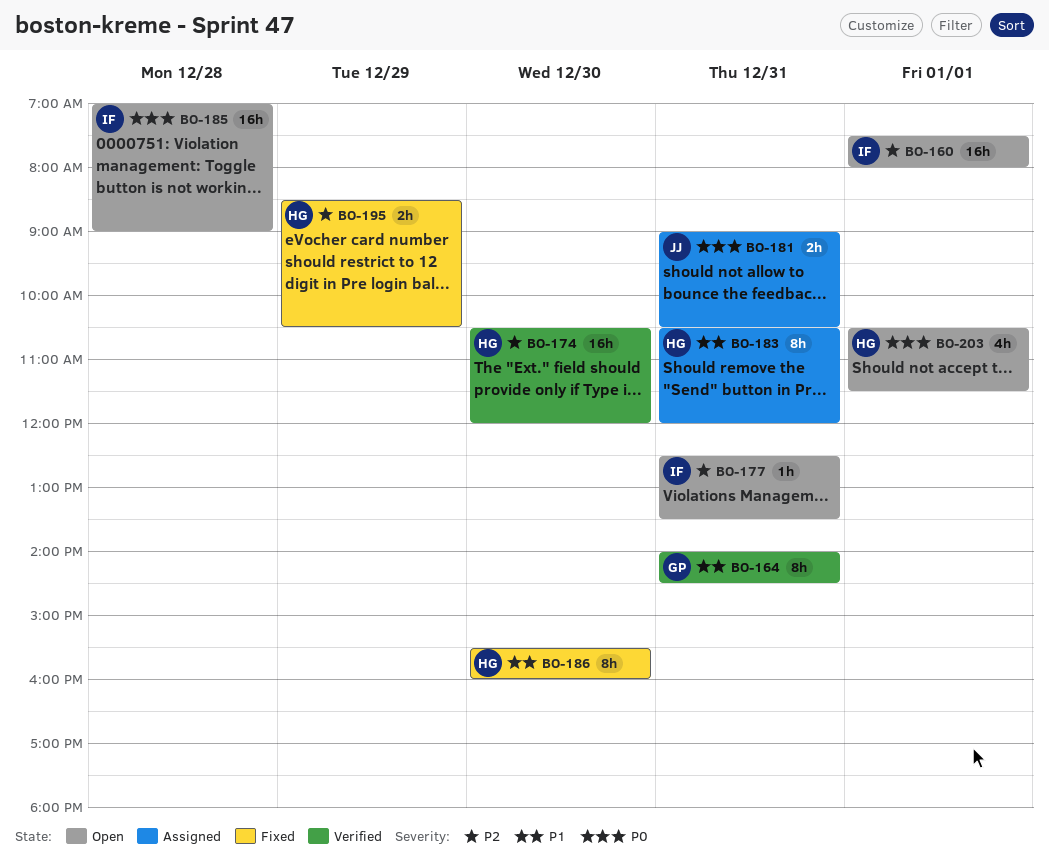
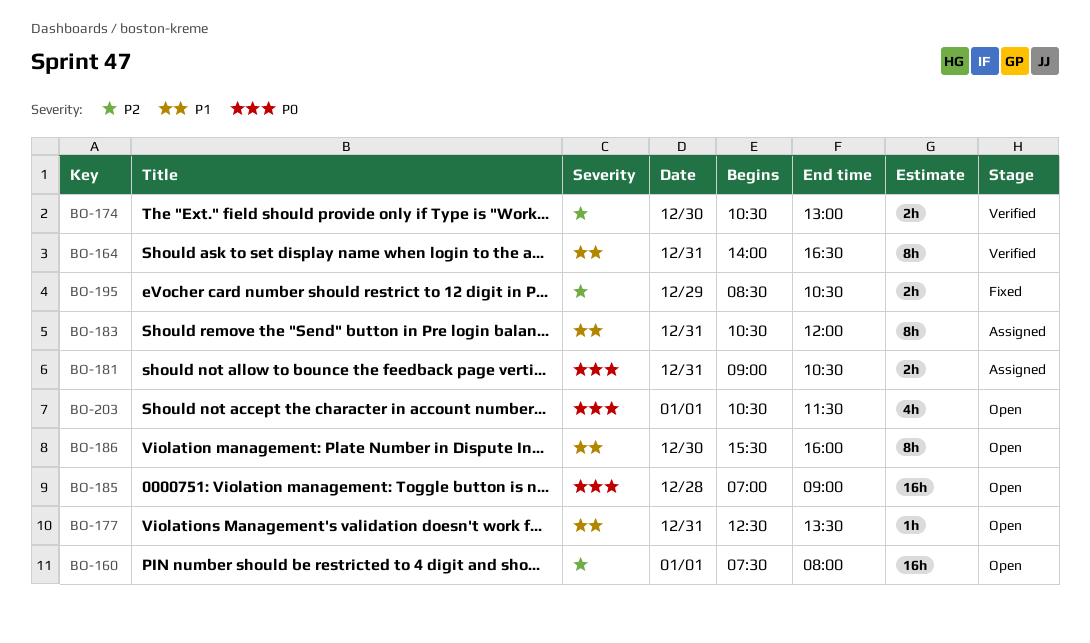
BO-164, ends: 14:30 -> 16:30
BO-174, estimate: 16h -> 2h
BO-174, ends: 12:00 -> 13:00
BO-177, priority: P2 -> P1
BO-186, status: Fixed -> Open

